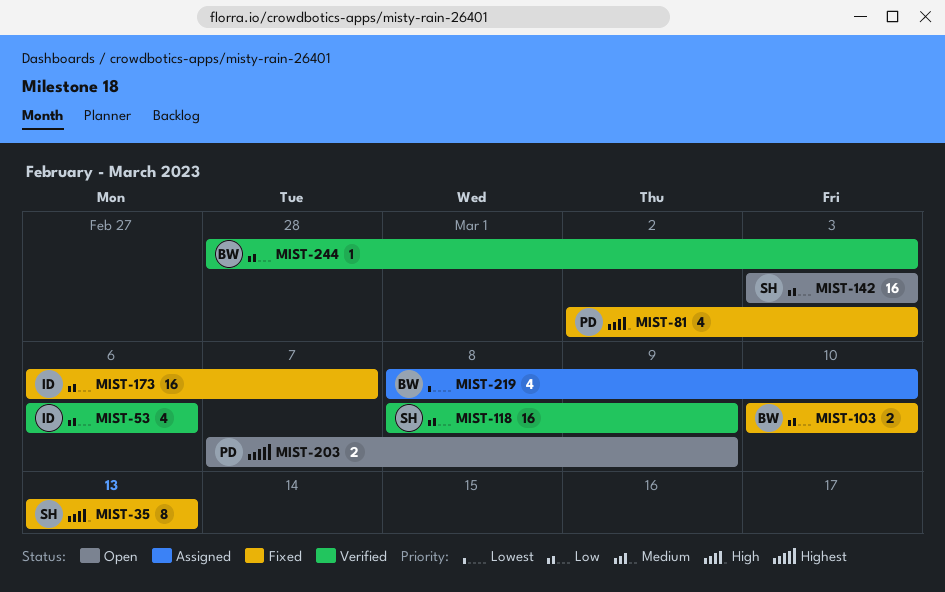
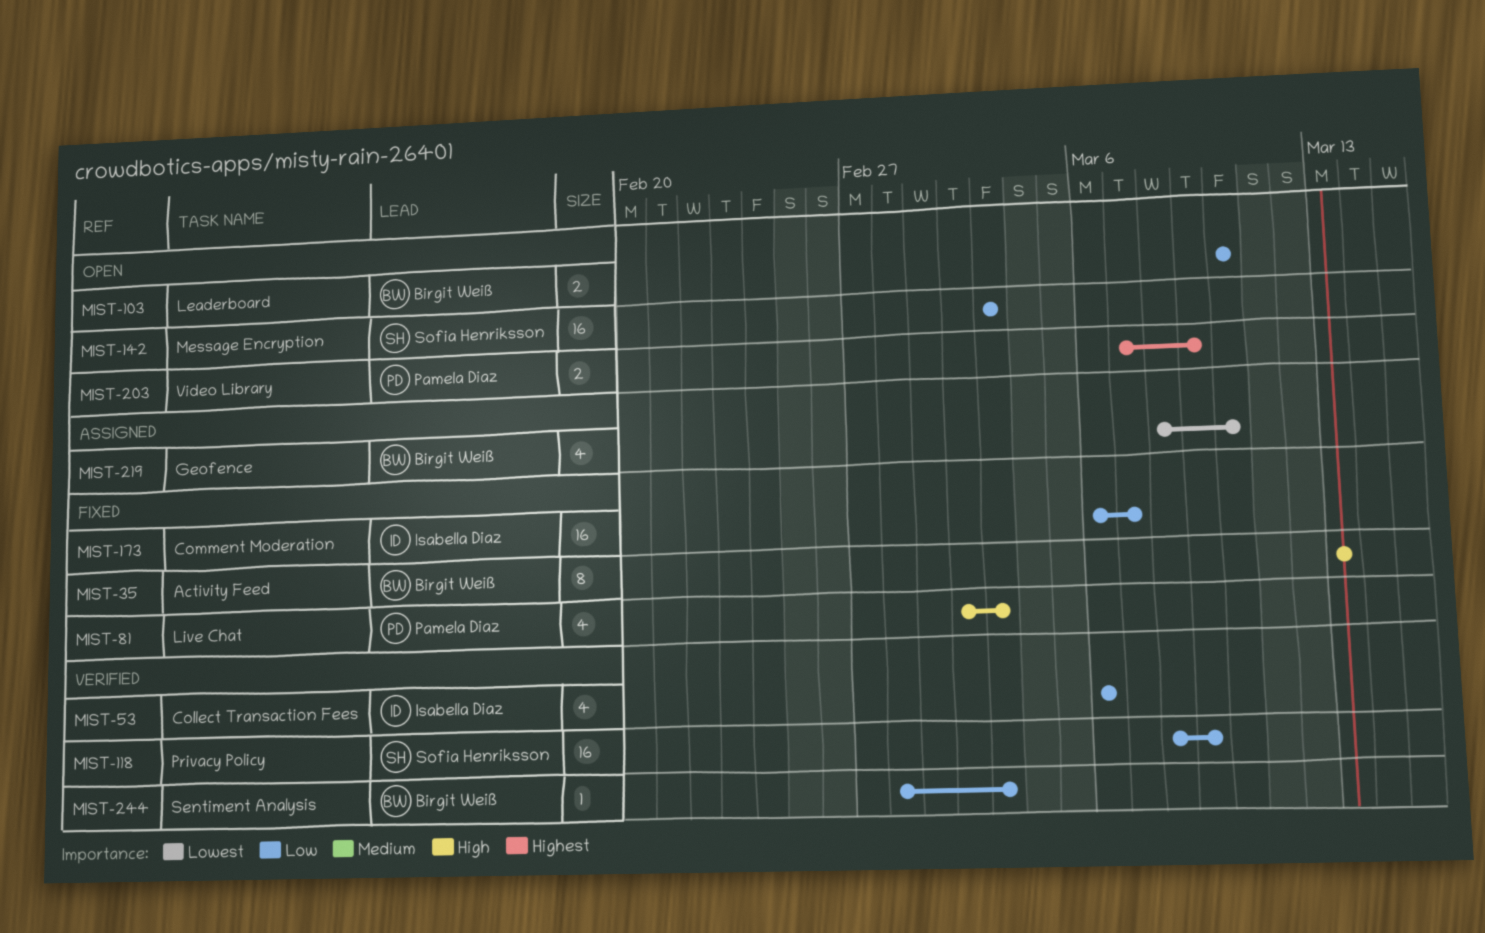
MIST-35, owner: Sofia Henriksson -> Birgit Weiß
MIST-103, status: Fixed -> Open

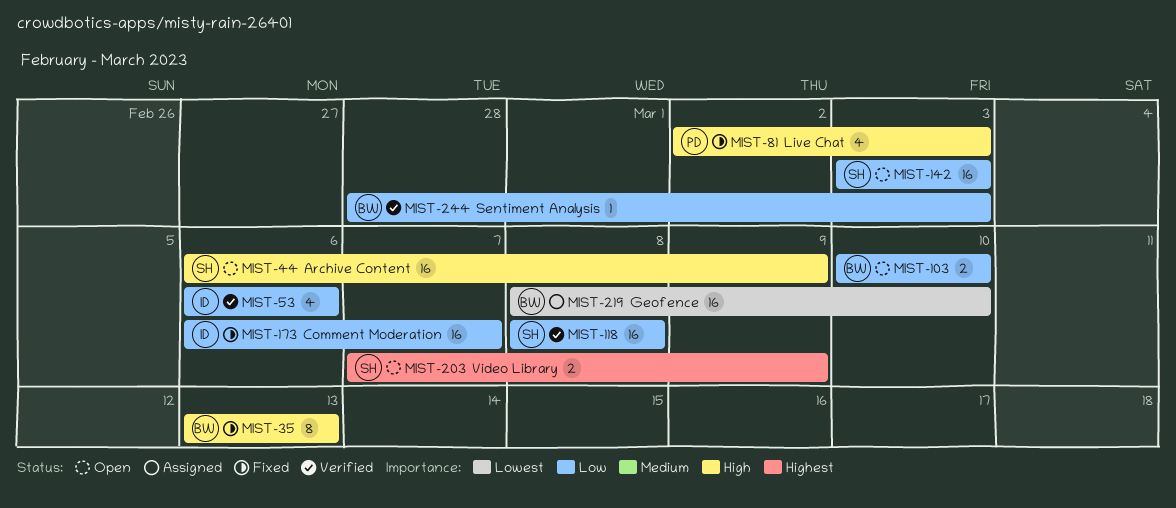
MIST-44: none -> present
MIST-118, due: Mar 9 -> Mar 8
MIST-203, owner: Pamela Diaz -> Sofia Henriksson
MIST-219, estimate: 4 -> 16

